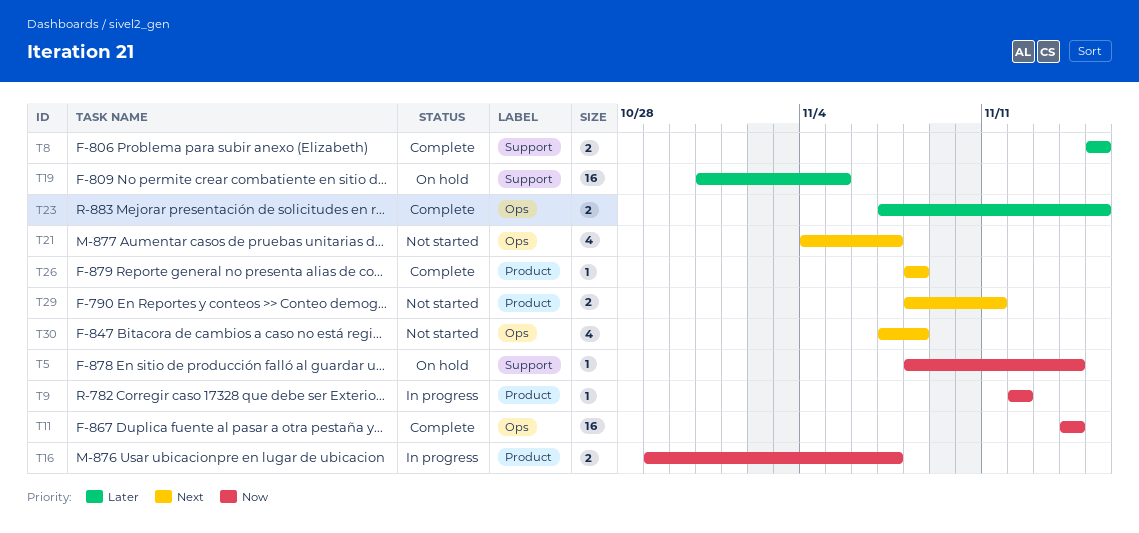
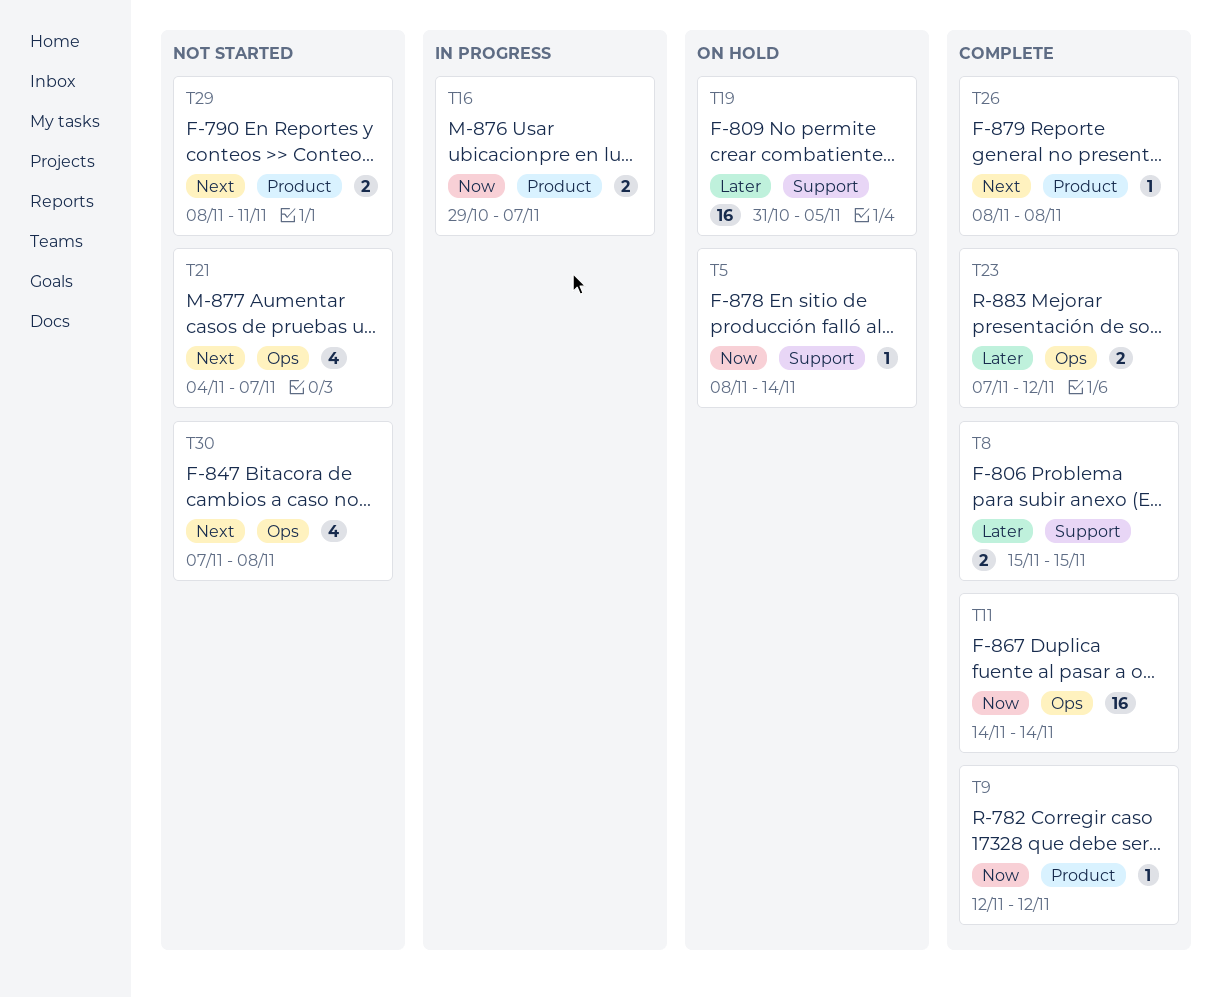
T9, status: In progress -> Complete
T23, due: Nov 15 -> Nov 12

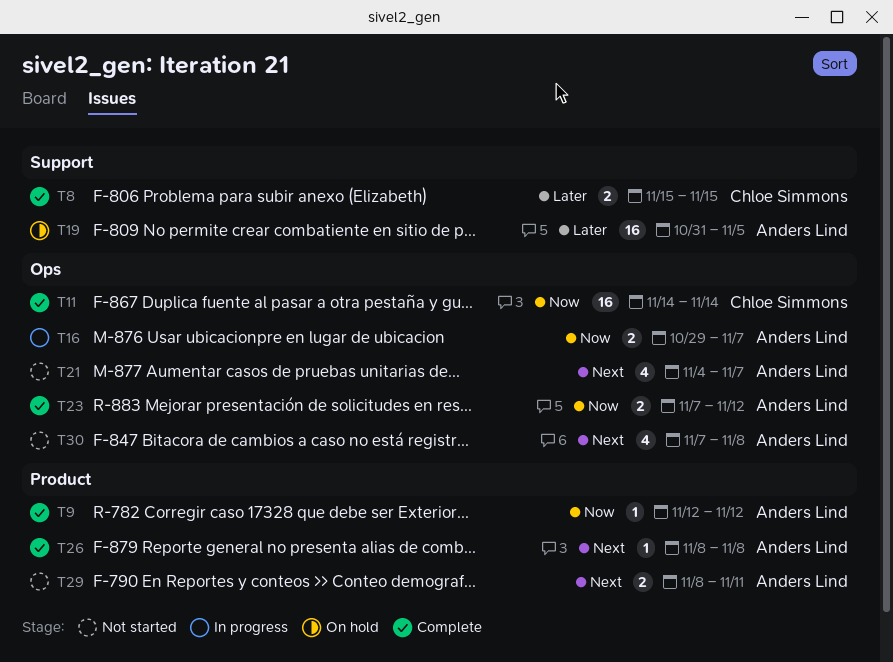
T5: present -> none
T16, label: Product -> Ops
T23, priority: Later -> Now

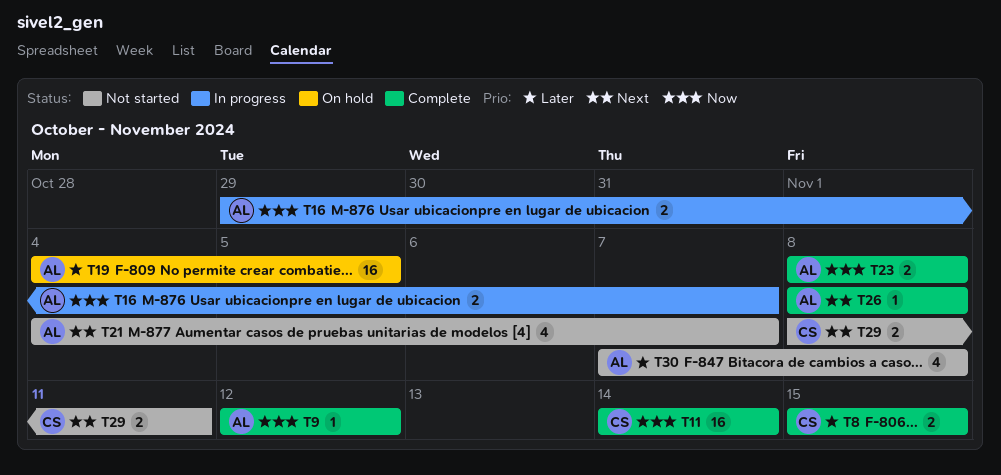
T19, start: Oct 31 -> Nov 4
T23, start: Nov 7 -> Nov 8
T23, due: Nov 12 -> Nov 8
T29, owner: Anders Lind -> Chloe Simmons
T30, priority: Next -> Later

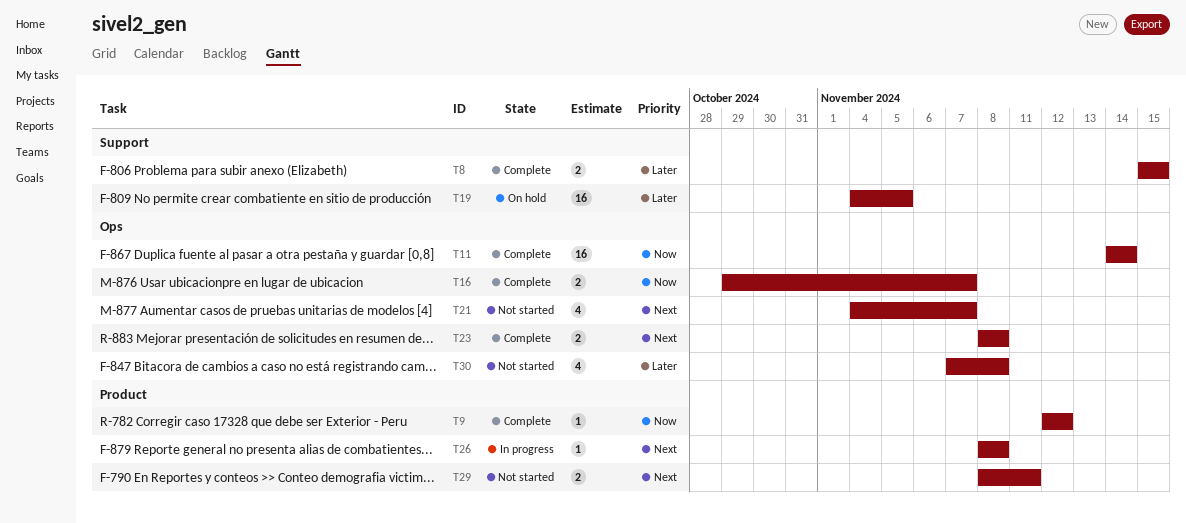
T16, status: In progress -> Complete
T23, priority: Now -> Next
T26, status: Complete -> In progress

